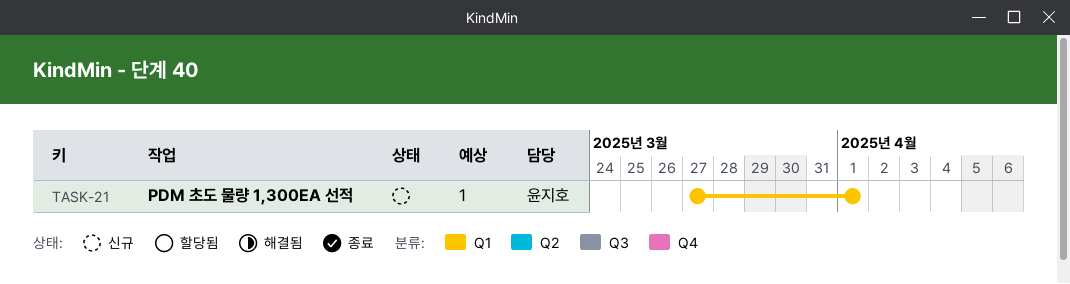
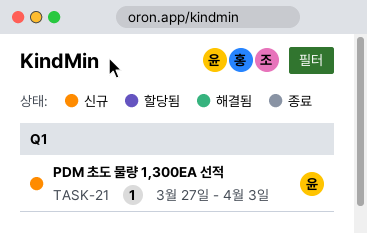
TASK-21, due: Apr 1 -> Apr 3

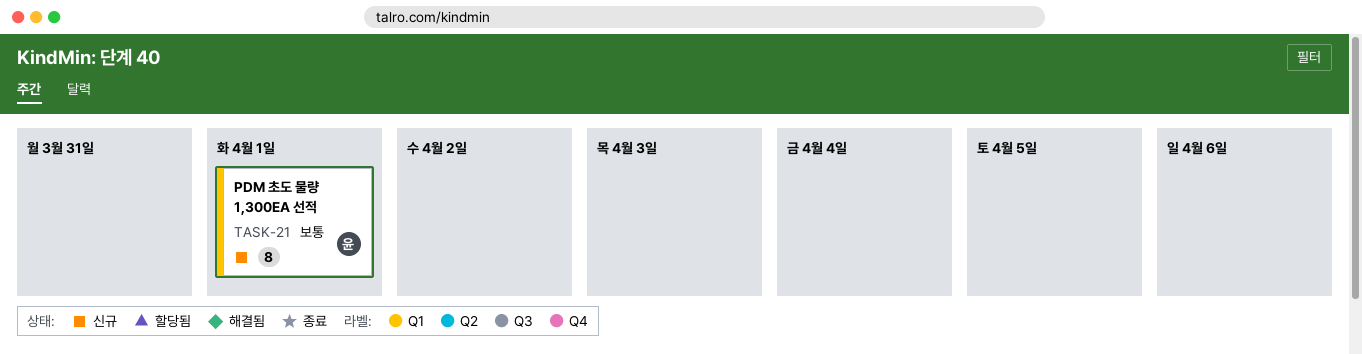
TASK-21, estimate: 1 -> 8
TASK-21, due: Apr 3 -> Apr 1

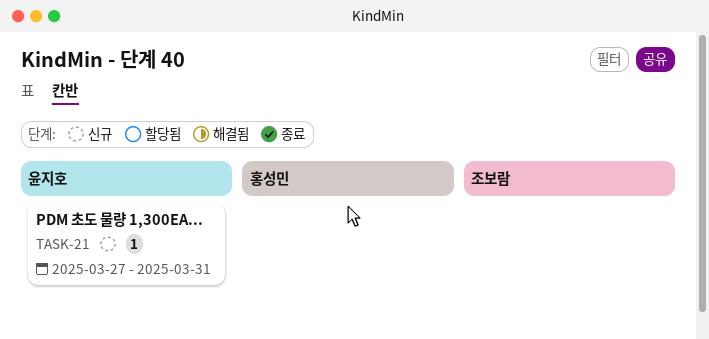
TASK-21, estimate: 8 -> 1
TASK-21, due: Apr 1 -> Mar 31

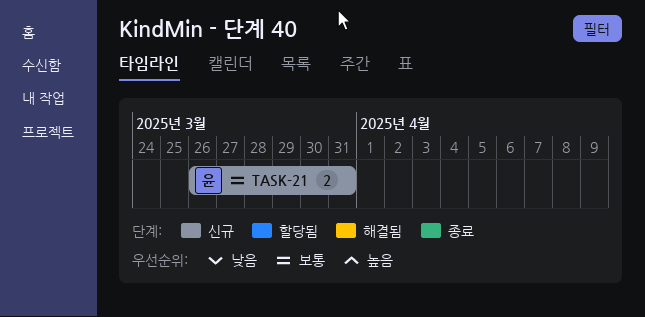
TASK-21, estimate: 1 -> 2
TASK-21, start: Mar 27 -> Mar 26

